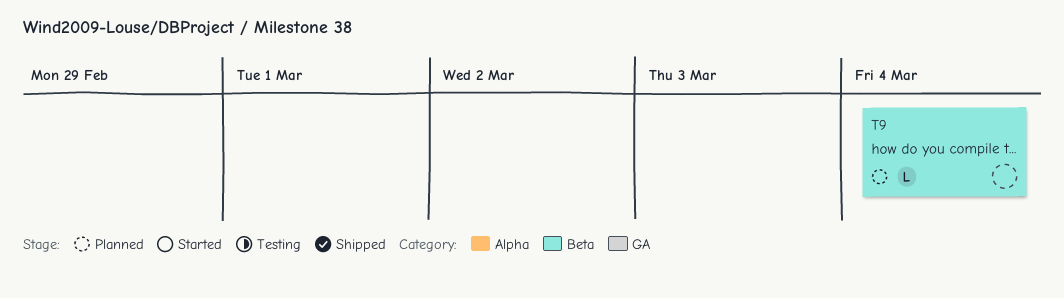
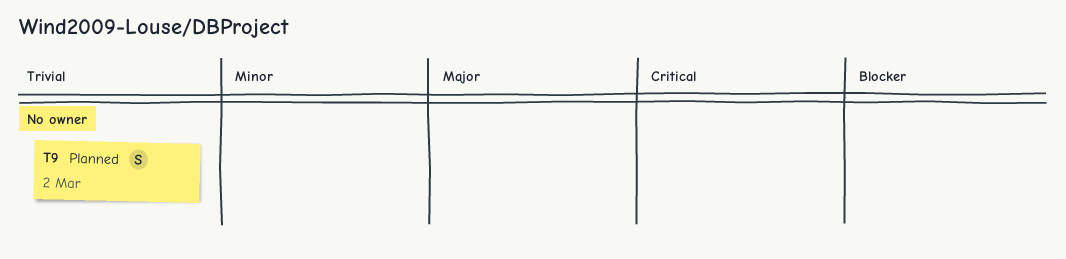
T9, estimate: L -> S
T9, due: Mar 4 -> Mar 2

